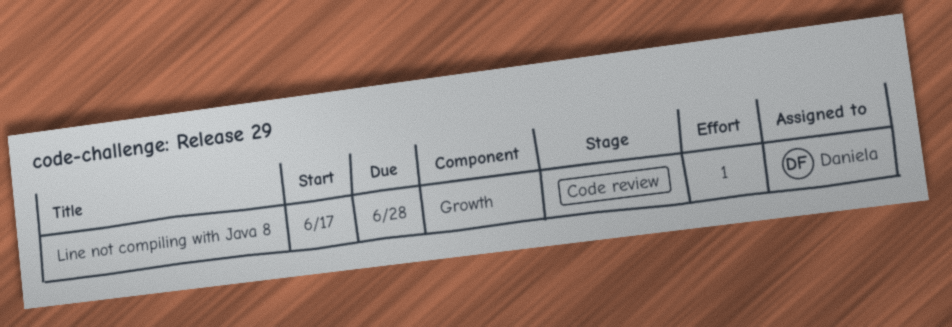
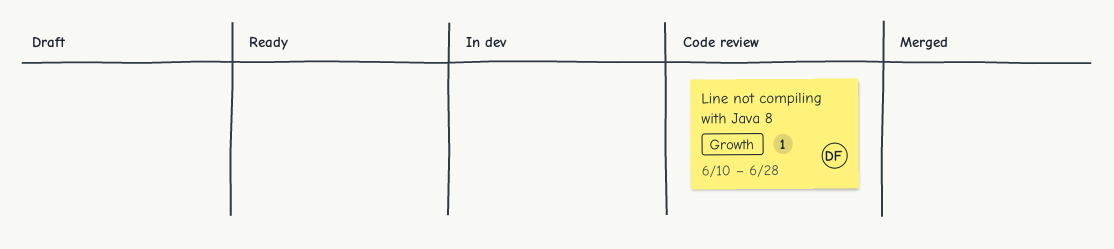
Line not compiling with Java 8, start: Jun 17 -> Jun 10

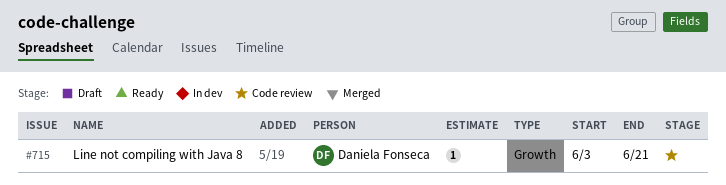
Line not compiling with Java 8, start: Jun 10 -> Jun 3
Line not compiling with Java 8, due: Jun 28 -> Jun 21

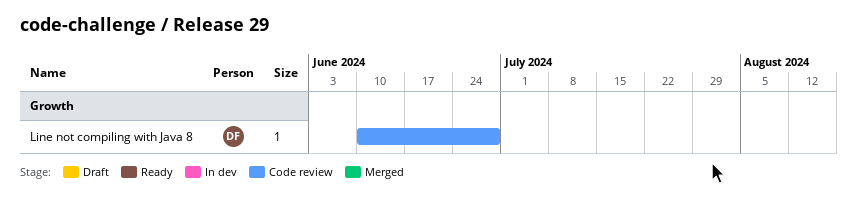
Line not compiling with Java 8, start: Jun 3 -> Jun 10
Line not compiling with Java 8, due: Jun 21 -> Jun 28

